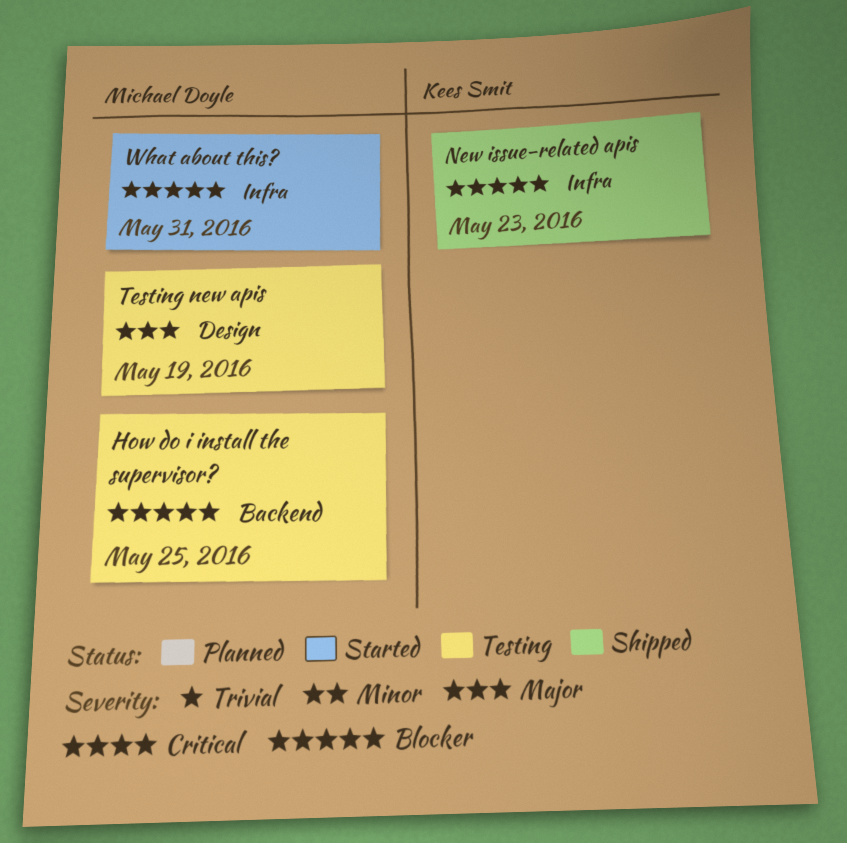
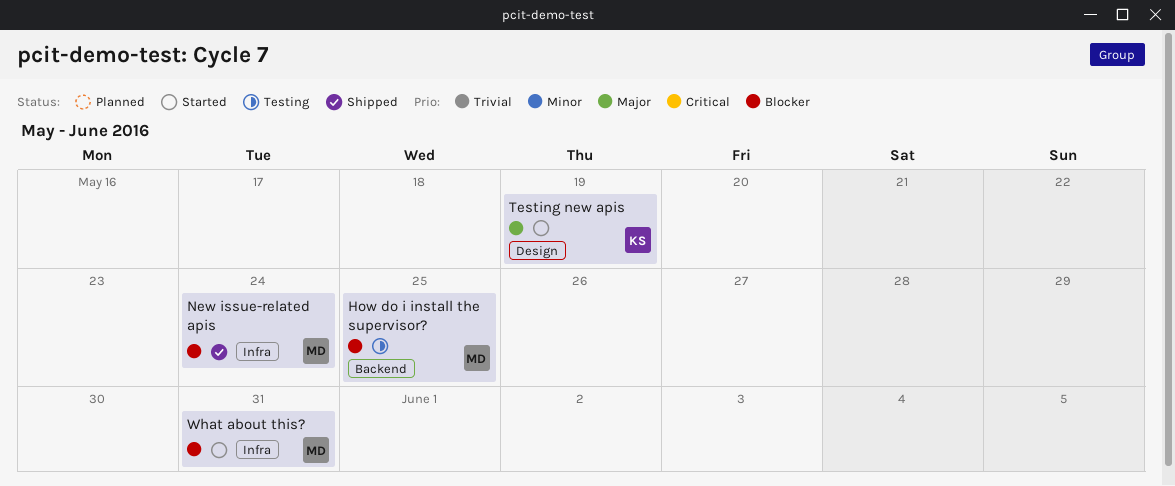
New issue-related apis, owner: Kees Smit -> Michael Doyle
New issue-related apis, due: May 23 -> May 24
Testing new apis, status: Testing -> Started
Testing new apis, owner: Michael Doyle -> Kees Smit

